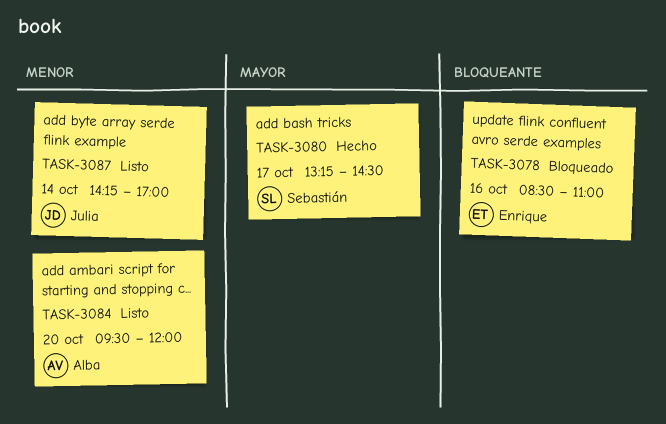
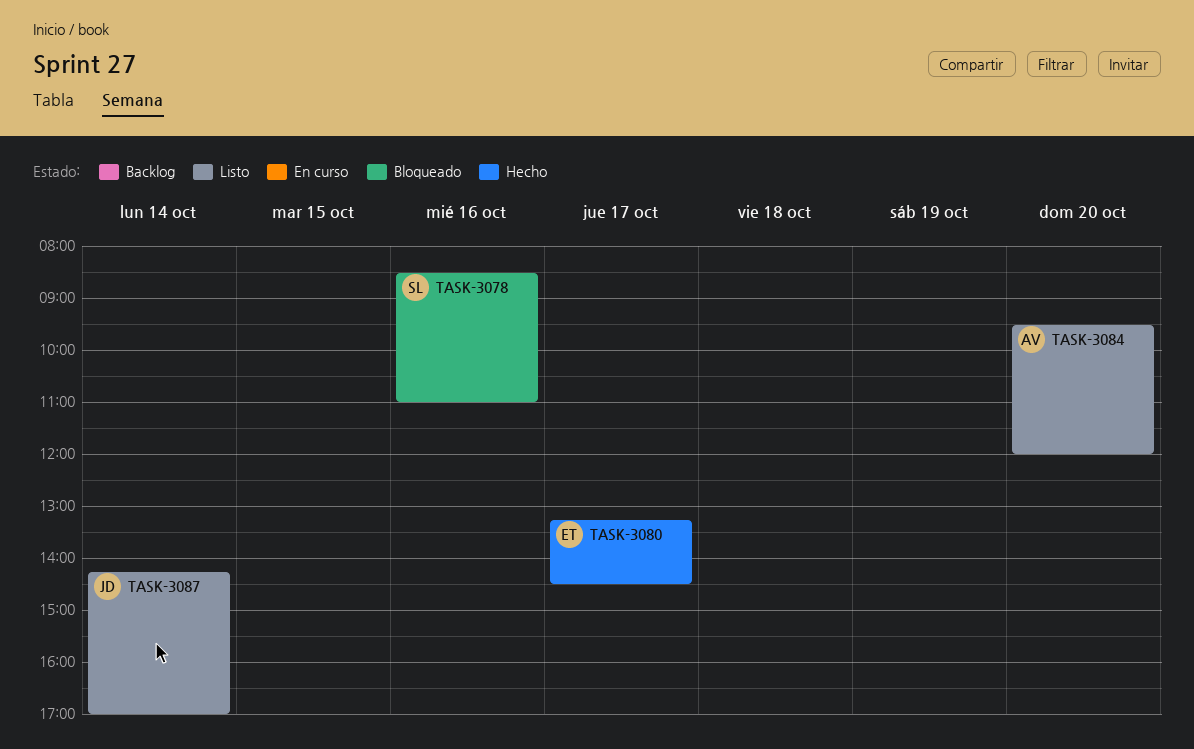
TASK-3078, owner: Enrique -> Sebastián
TASK-3080, owner: Sebastián -> Enrique

